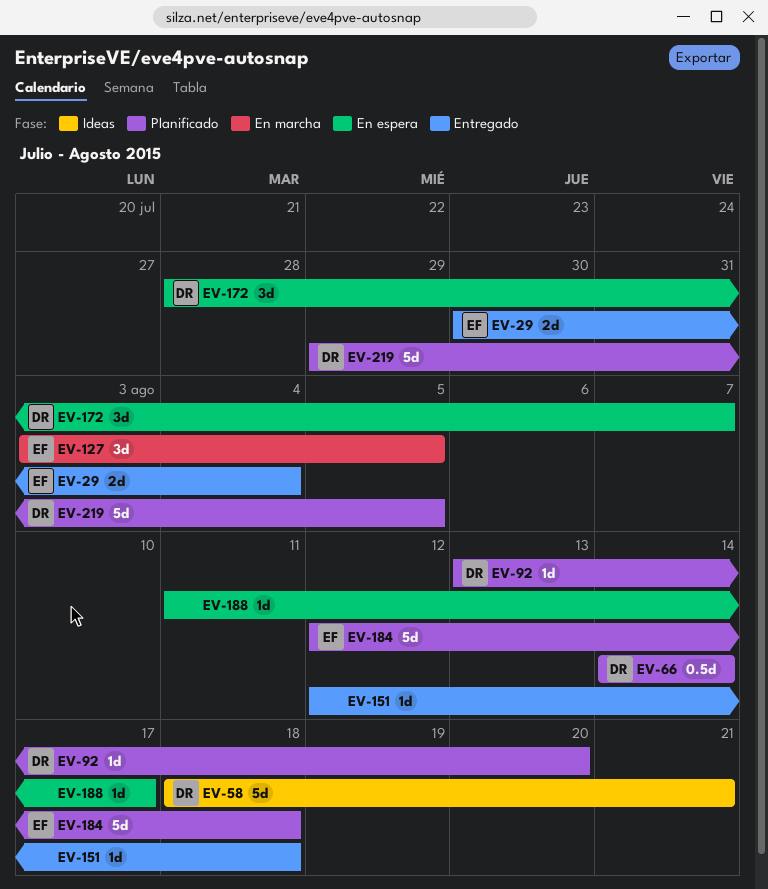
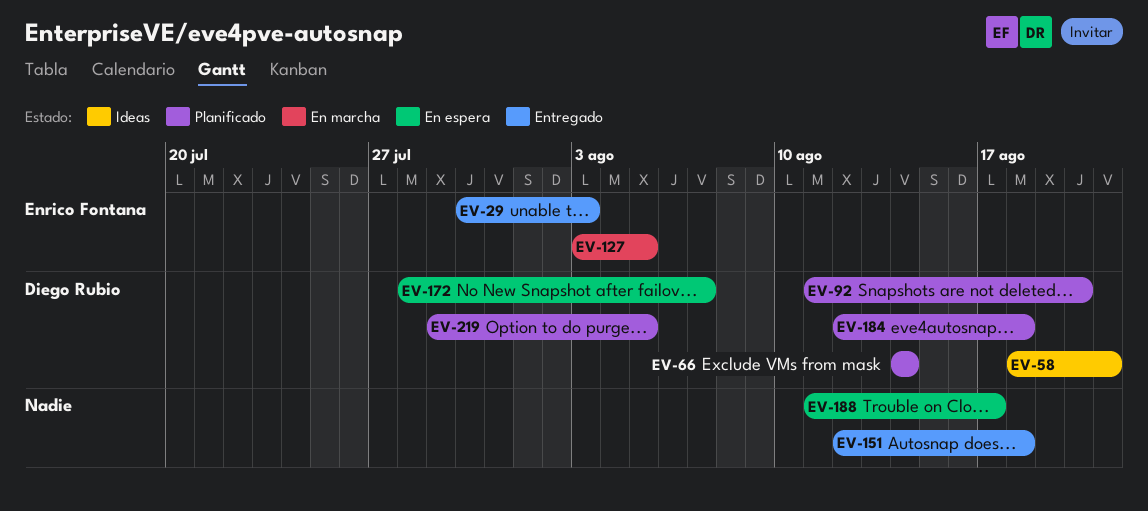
EV-29, due: Aug 4 -> Aug 3
EV-92, start: Aug 13 -> Aug 11
EV-184, owner: Enrico Fontana -> Diego Rubio

